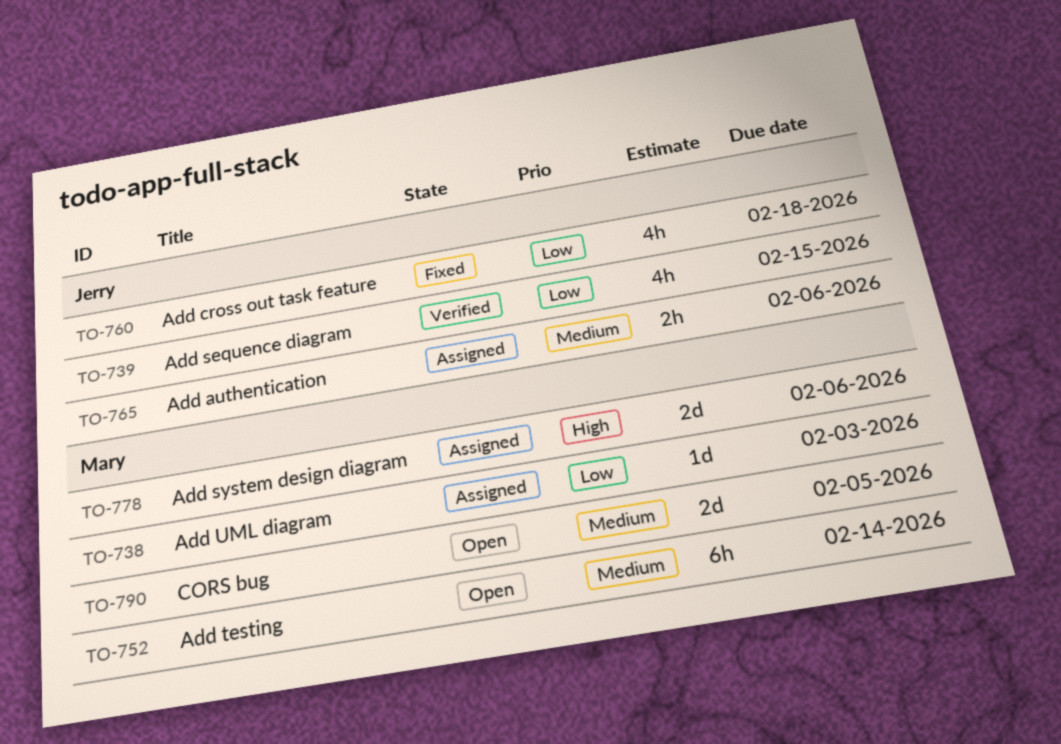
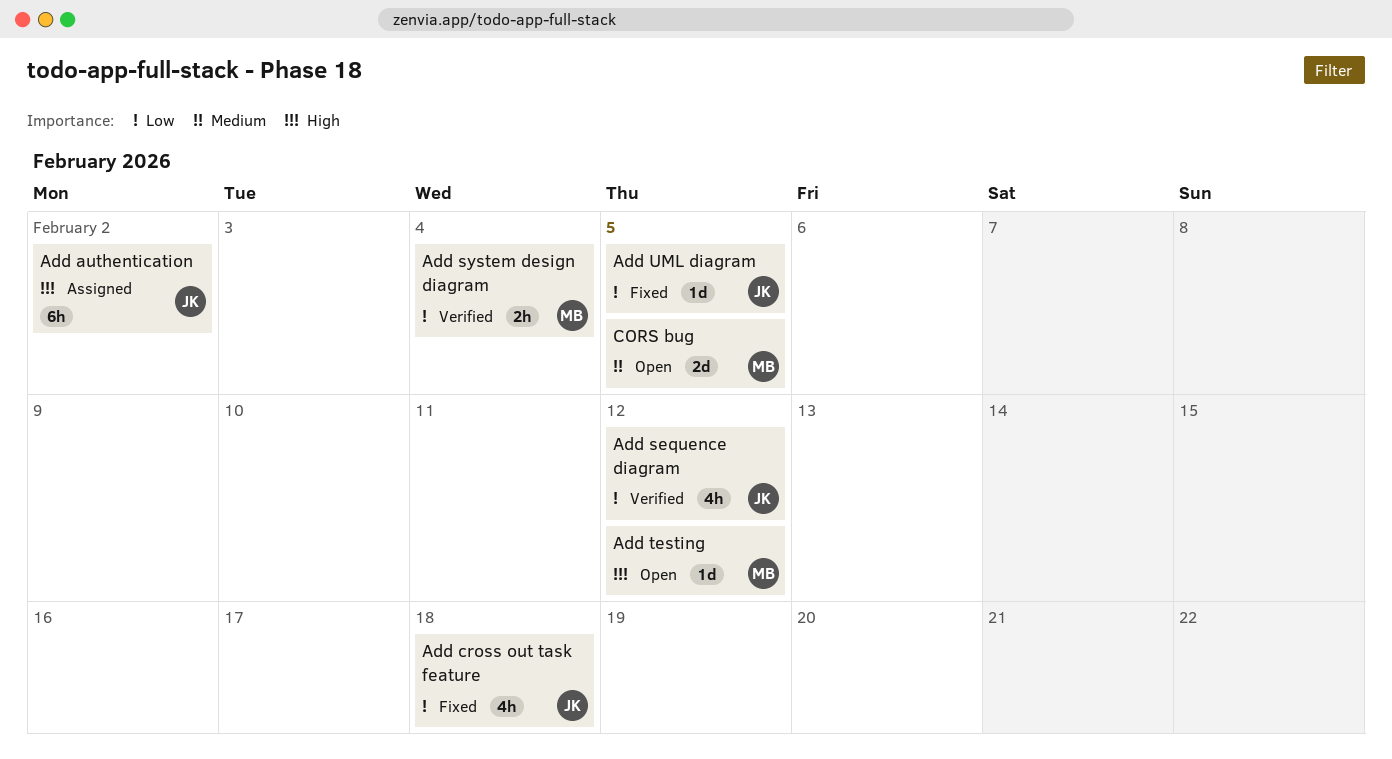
Add authentication, priority: Medium -> High
Add authentication, estimate: 2h -> 6h
Add authentication, due: Feb 6 -> Feb 2
Add sequence diagram, due: Feb 15 -> Feb 12
Add system design diagram, status: Assigned -> Verified
Add system design diagram, priority: High -> Low
Add system design diagram, estimate: 2d -> 2h
Add system design diagram, due: Feb 6 -> Feb 4
Add testing, priority: Medium -> High
Add testing, estimate: 6h -> 1d
Add testing, due: Feb 14 -> Feb 12
Add UML diagram, status: Assigned -> Fixed
Add UML diagram, owner: Mary -> Jerry
Add UML diagram, due: Feb 3 -> Feb 5

